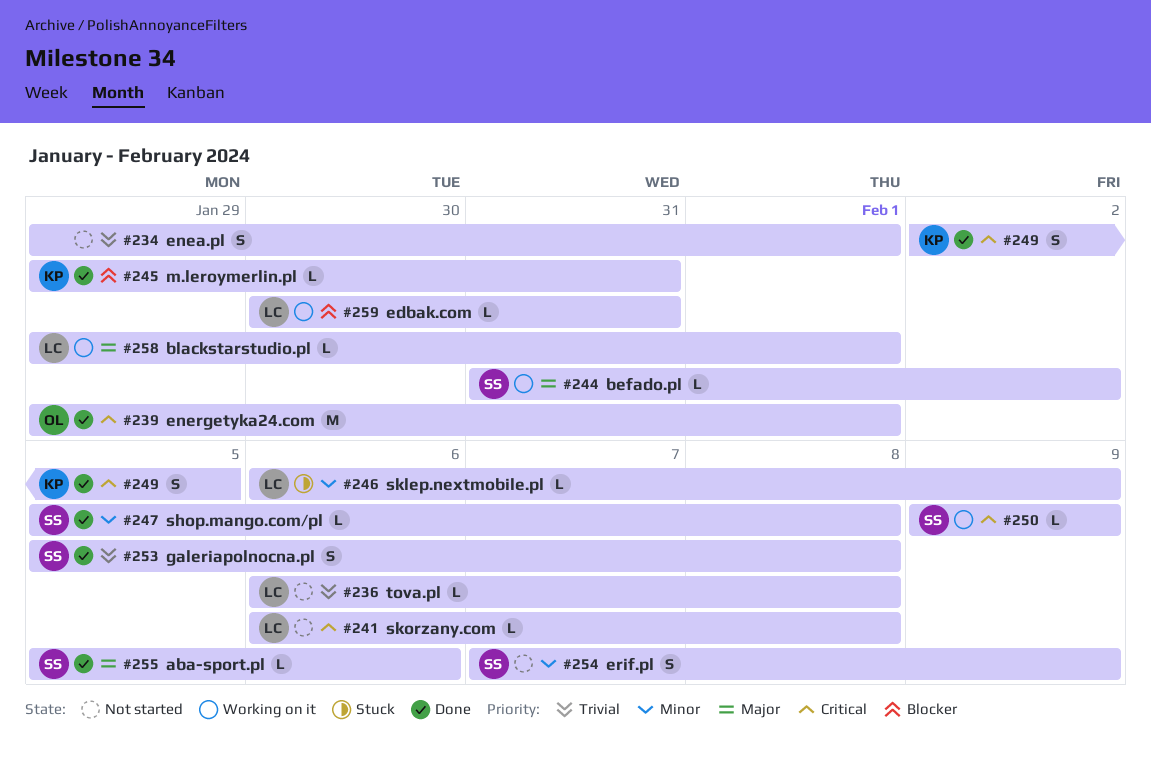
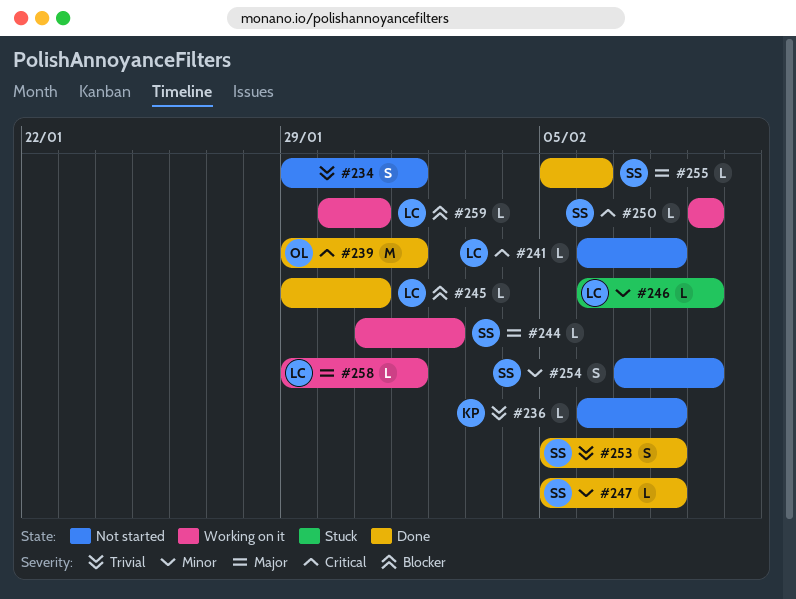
#236, owner: LC -> KP
#245, owner: KP -> LC
#249: present -> none

